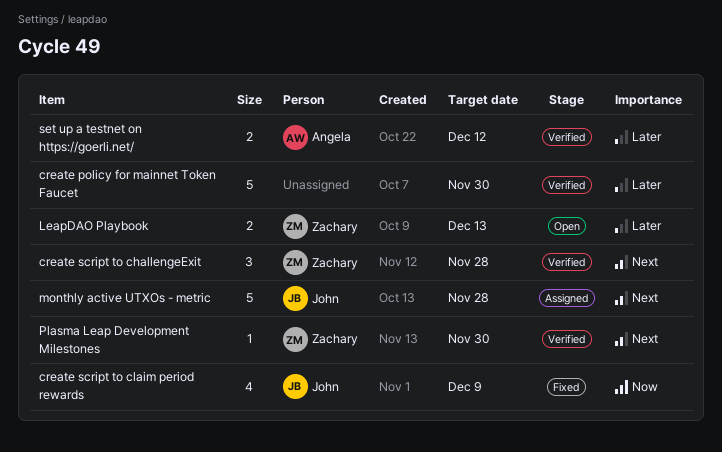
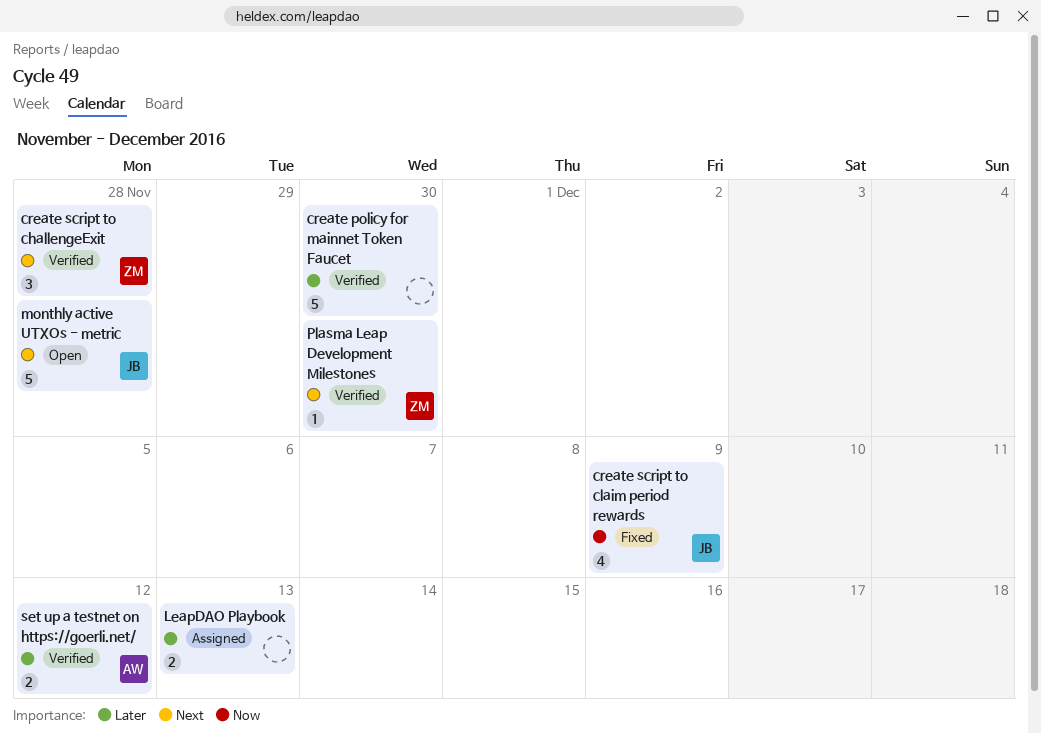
LeapDAO Playbook, status: Open -> Assigned
LeapDAO Playbook, owner: Zachary -> none
monthly active UTXOs - metric, status: Assigned -> Open

